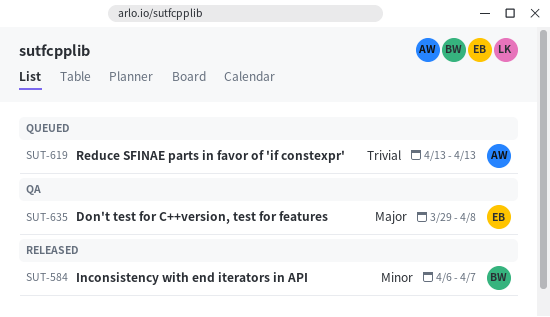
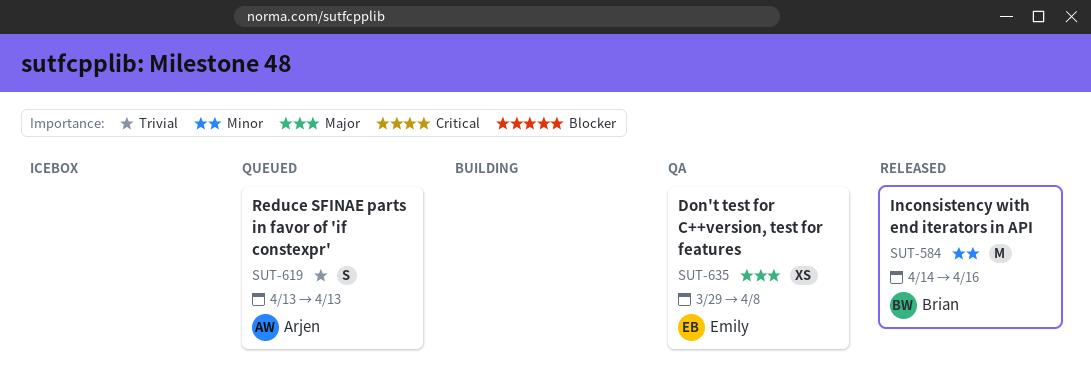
SUT-584, start: Apr 6 -> Apr 14
SUT-584, due: Apr 7 -> Apr 16

